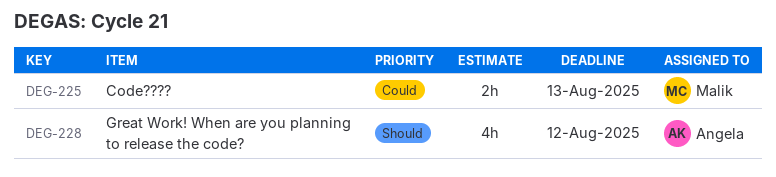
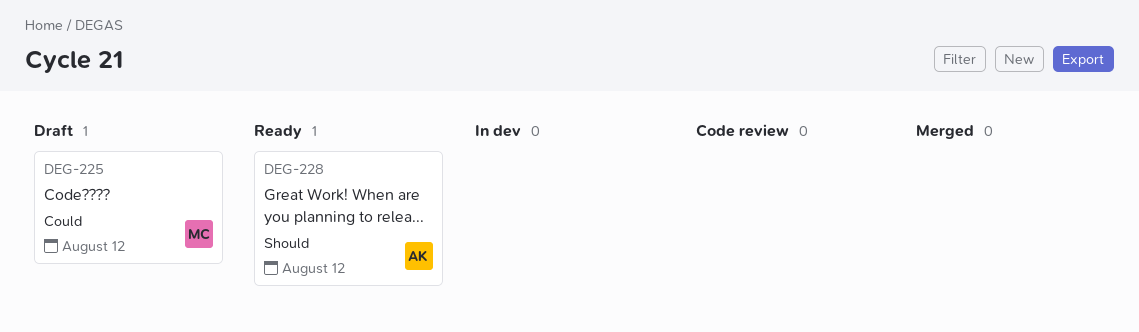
DEG-225, due: Aug 13 -> Aug 12

